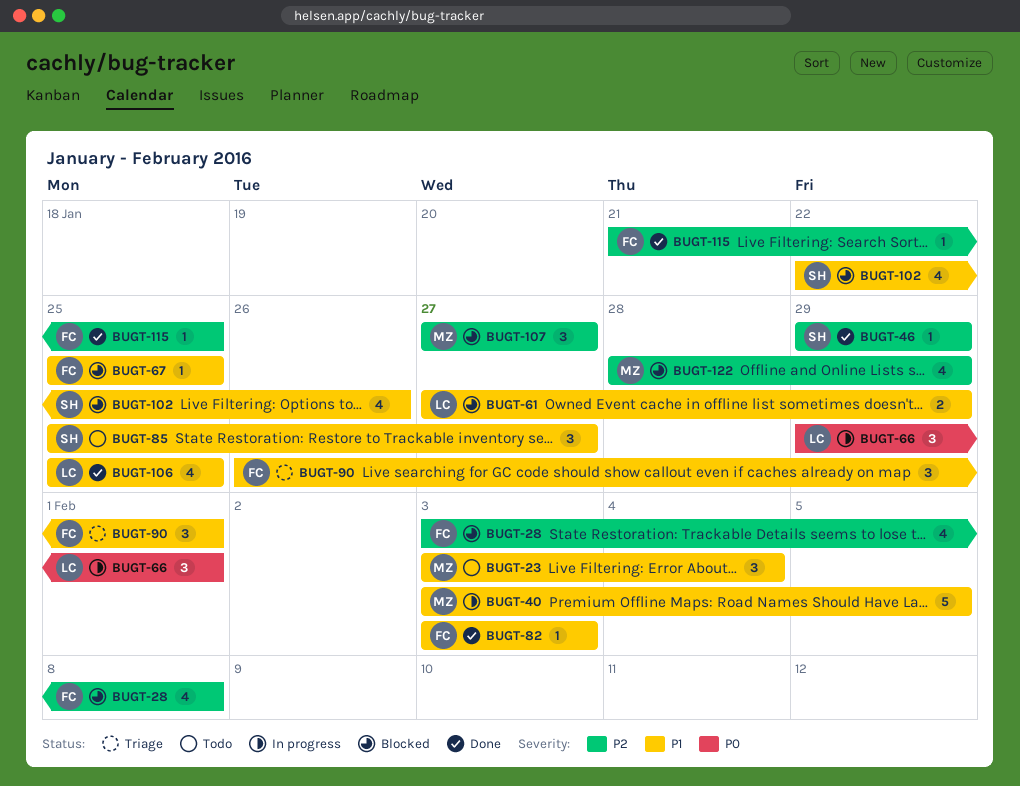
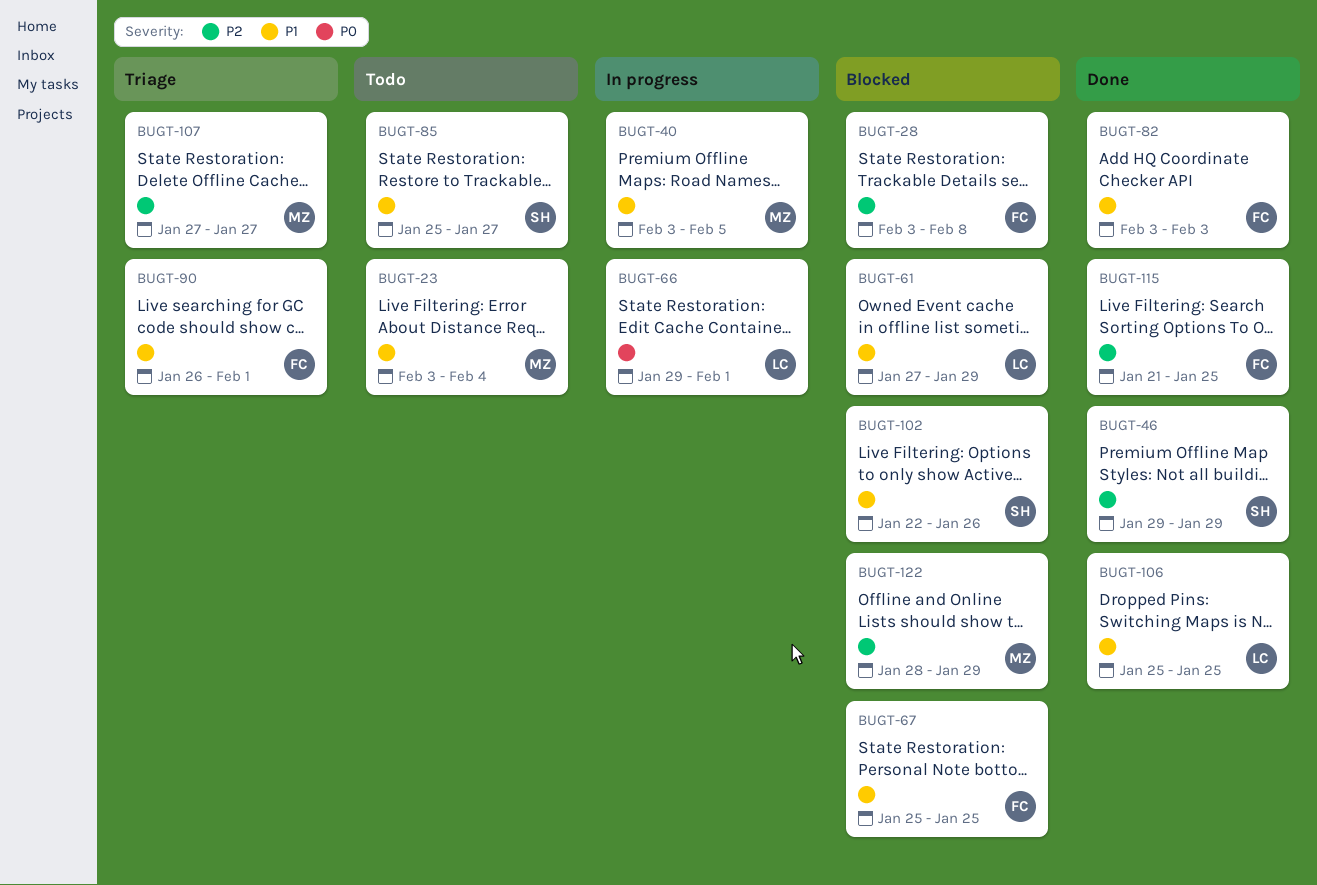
BUGT-107, status: Blocked -> Triage

